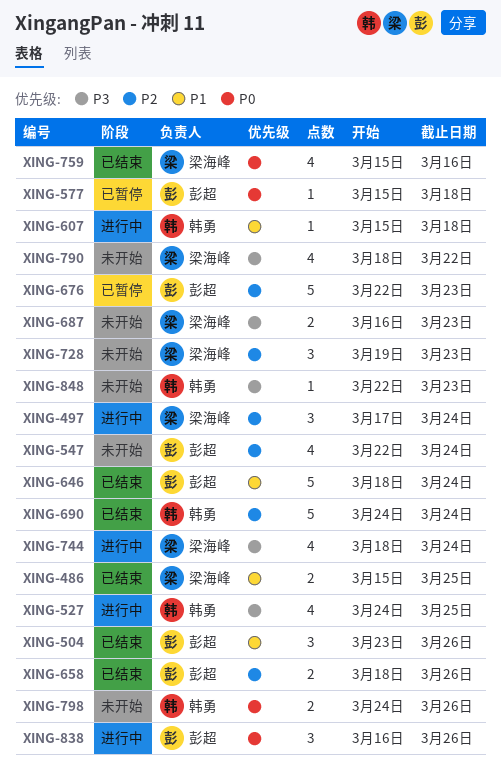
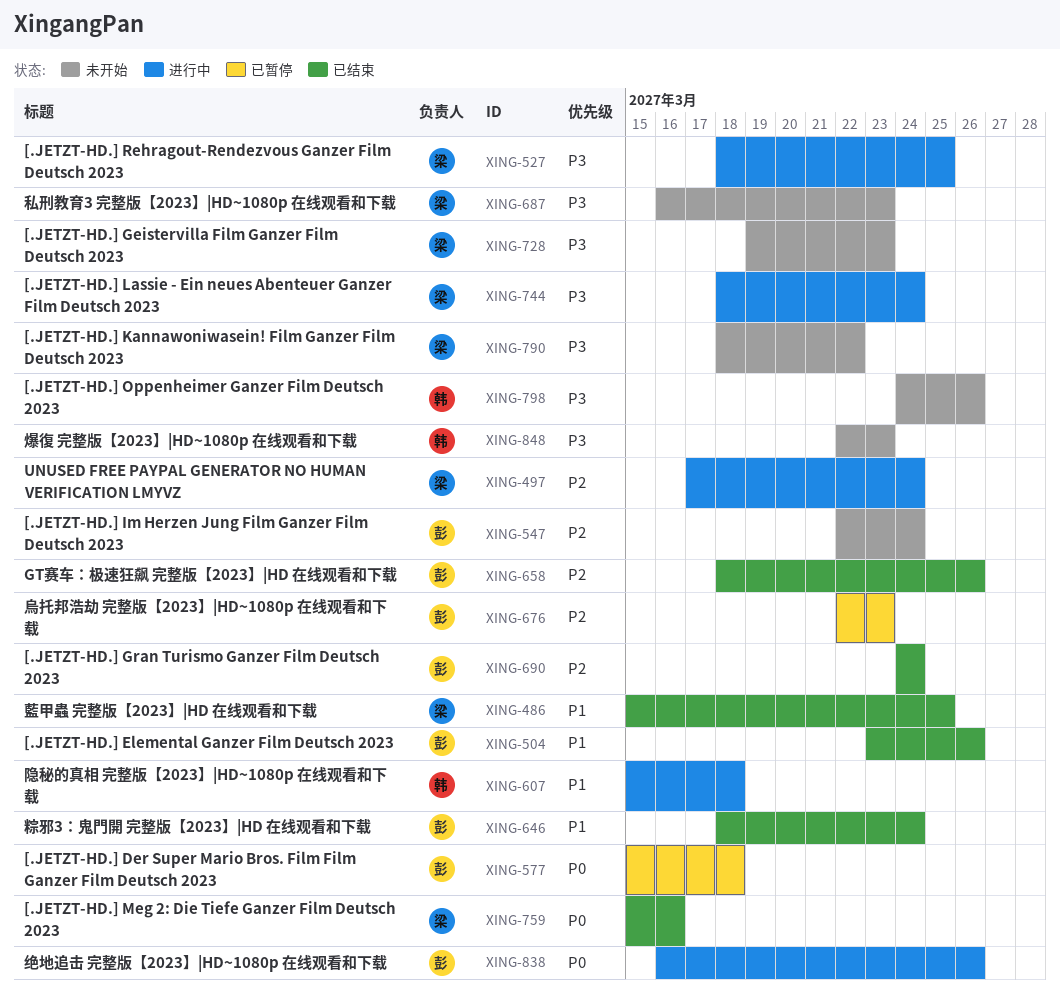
XING-527, owner: 韩勇 -> 梁海峰
XING-527, start: Mar 24 -> Mar 18
XING-690, owner: 韩勇 -> 彭超
XING-728, priority: P2 -> P3
XING-798, priority: P0 -> P3

